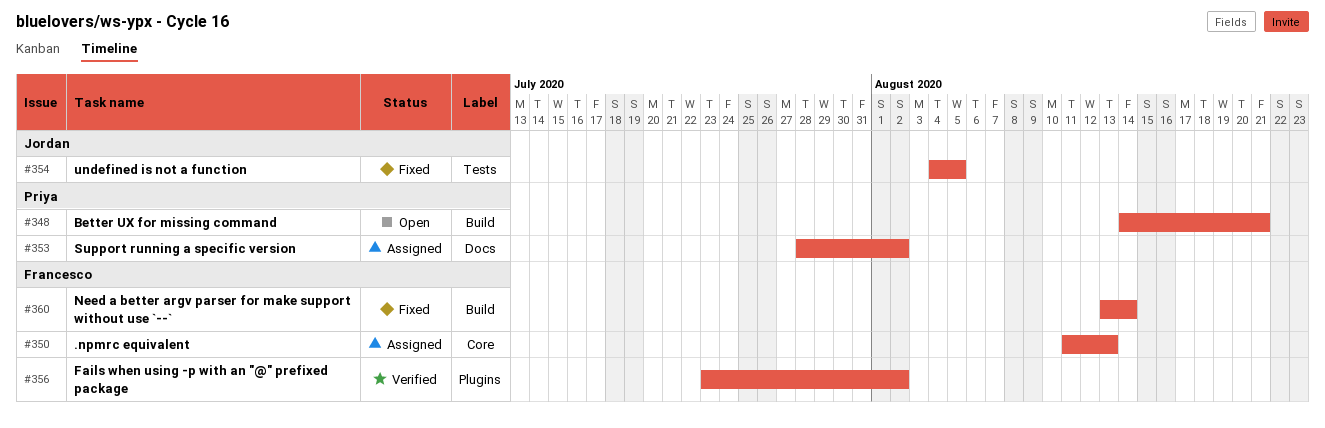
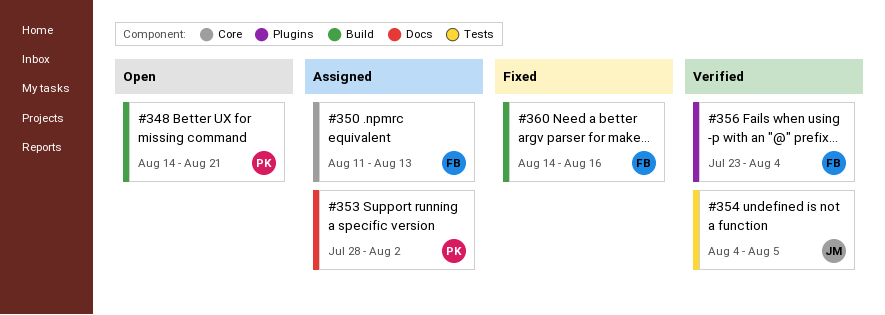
#354, status: Fixed -> Verified
#356, due: Aug 2 -> Aug 4
#360, start: Aug 13 -> Aug 14
#360, due: Aug 14 -> Aug 16

